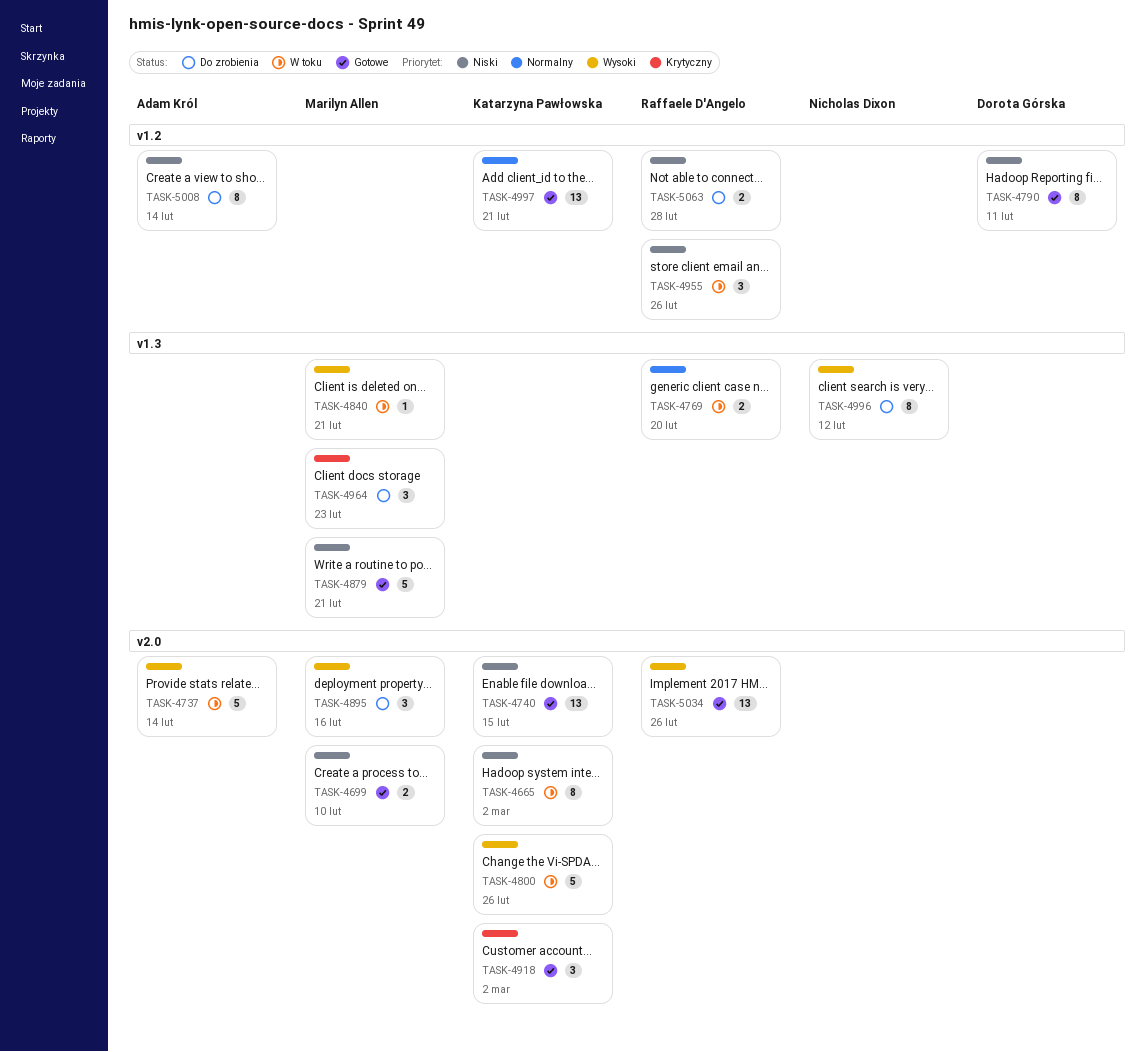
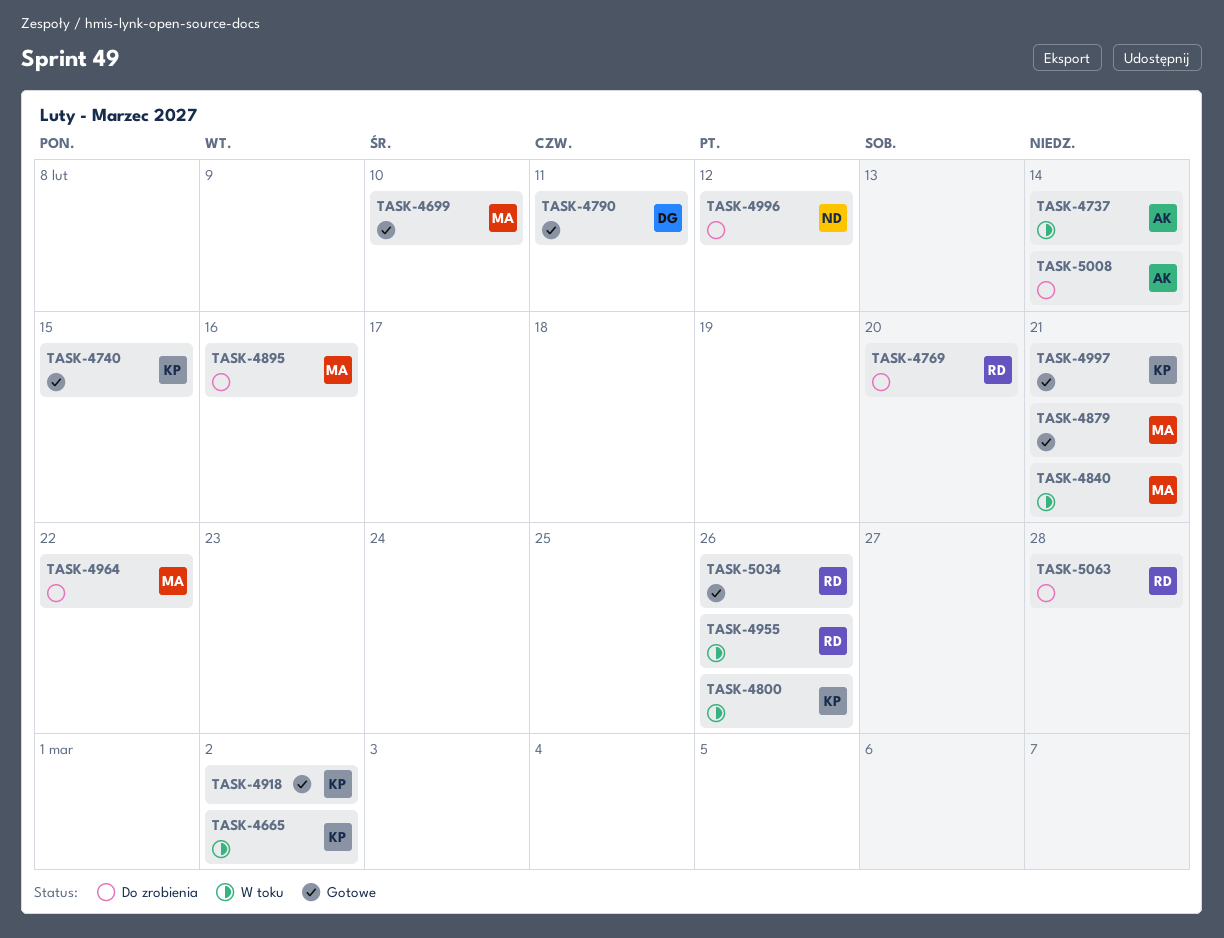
TASK-4769, status: W toku -> Do zrobienia
TASK-4964, due: Feb 23 -> Feb 22

